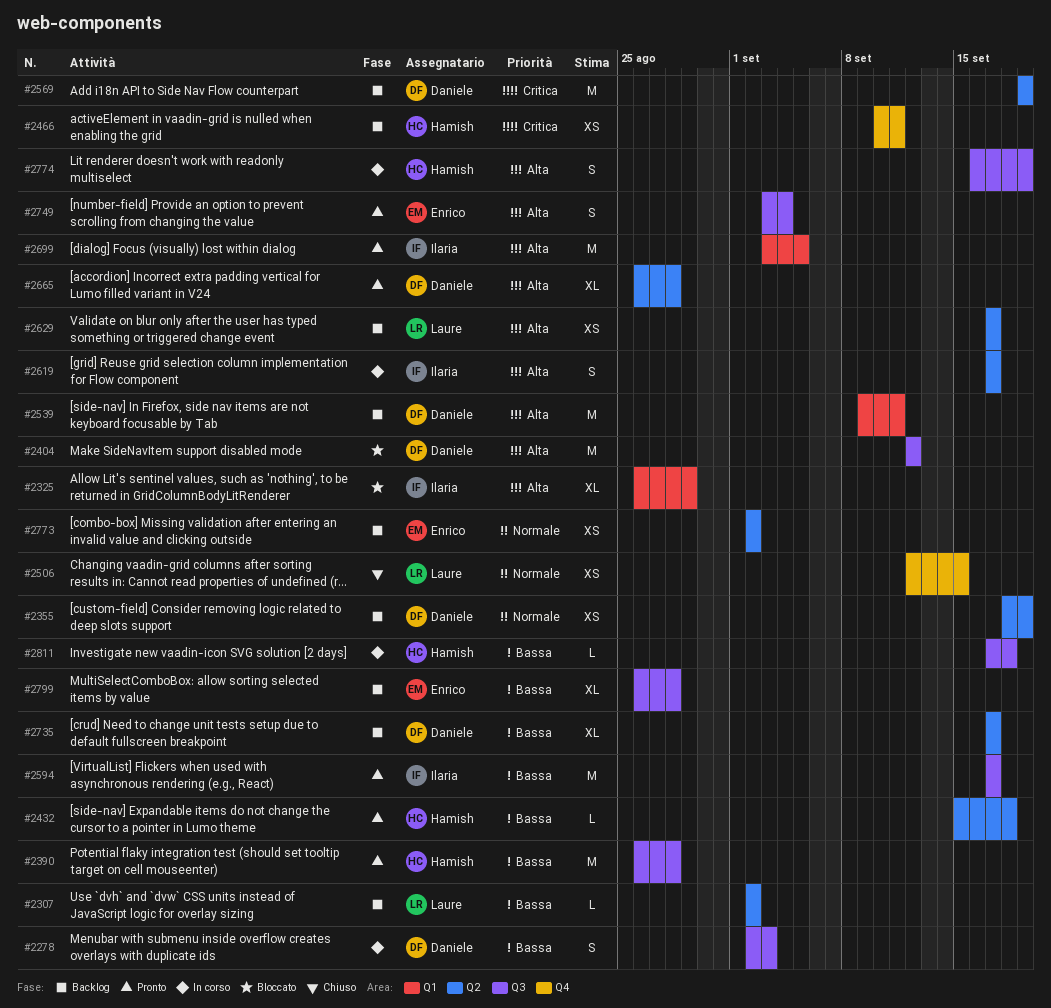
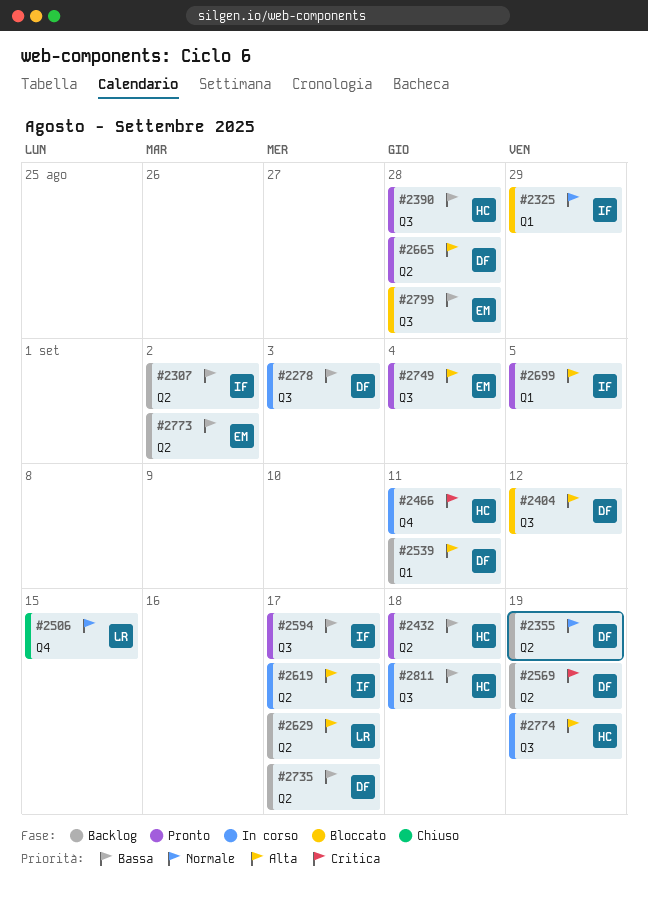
#2307, owner: Laure -> Ilaria
#2325, priority: Alta -> Normale
#2466, status: Backlog -> In corso
#2773, priority: Normale -> Bassa
#2799, status: Backlog -> Bloccato

